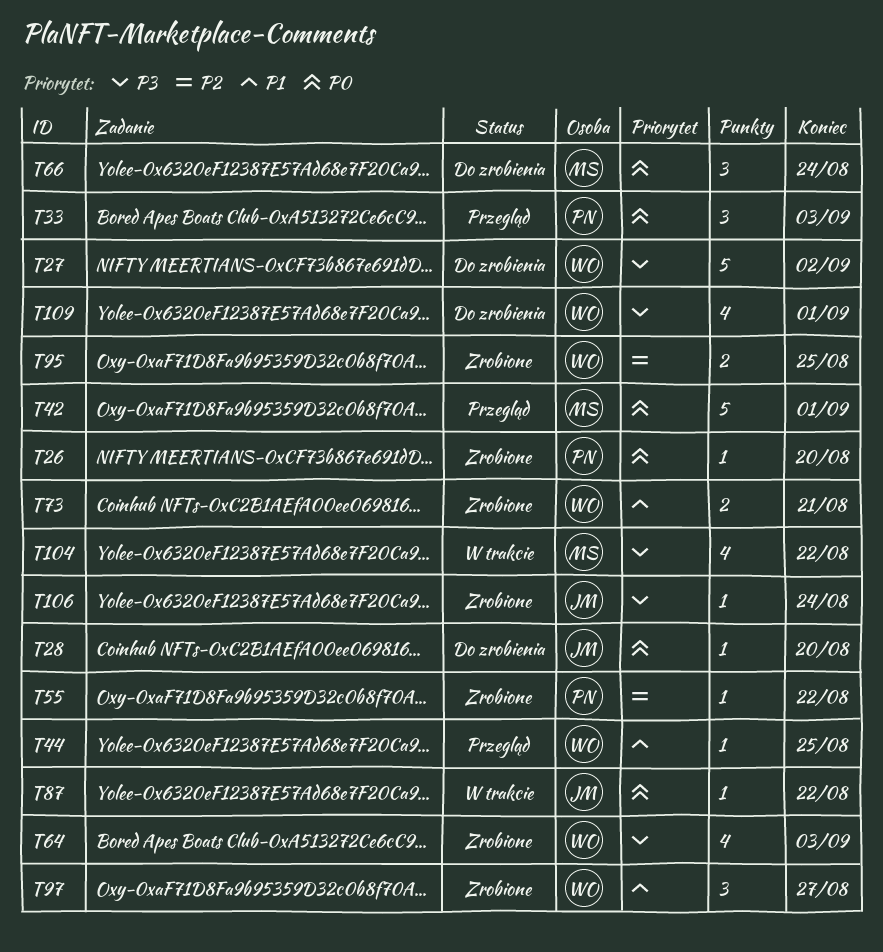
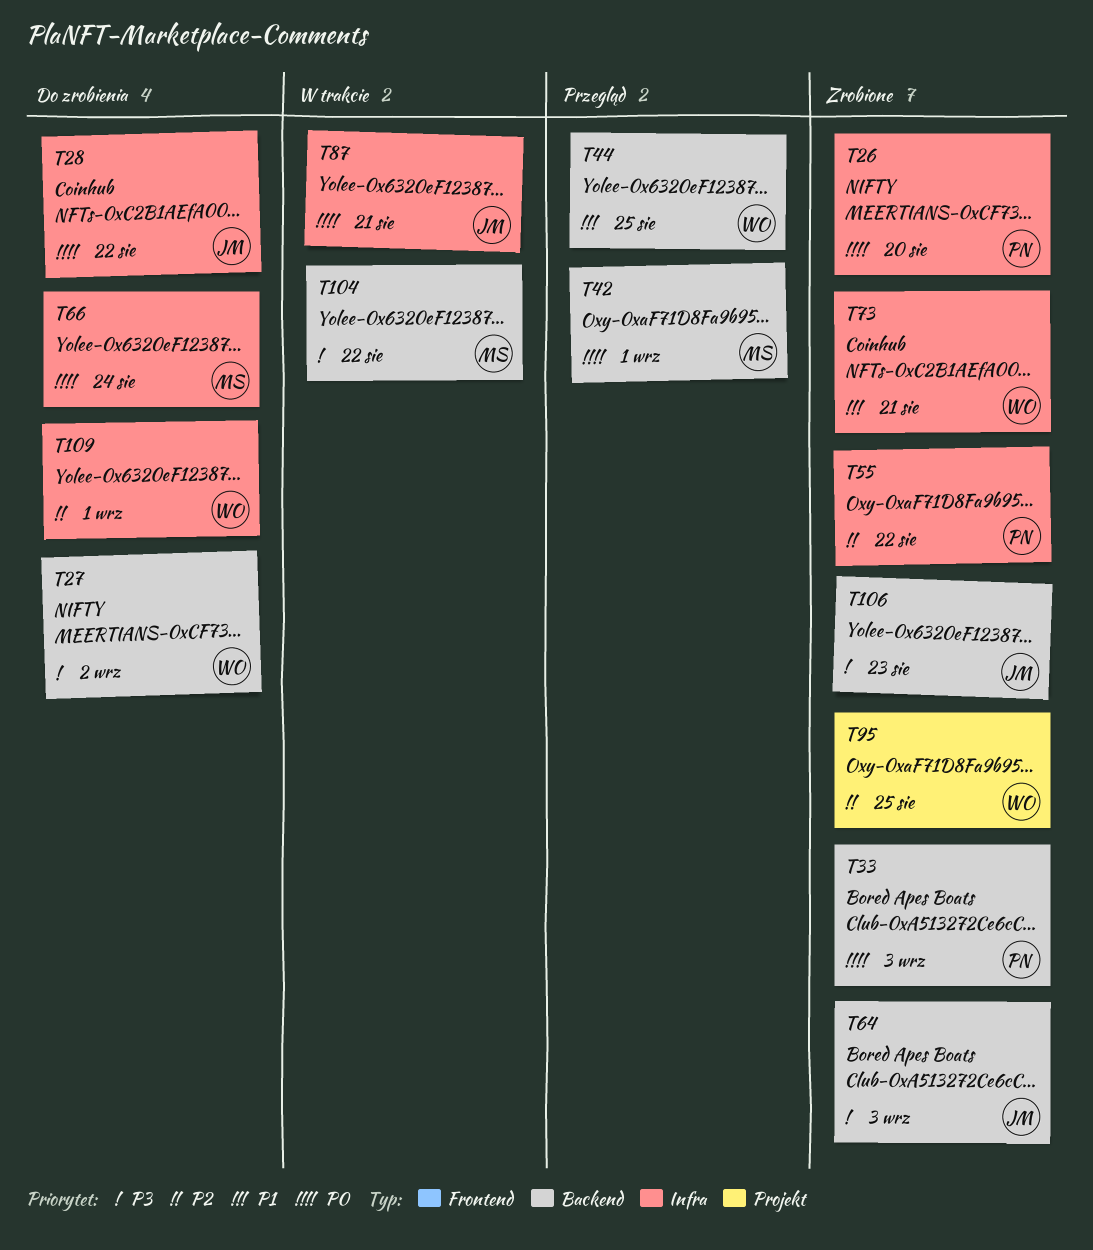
T28, due: Aug 20 -> Aug 22
T33, status: Przegląd -> Zrobione
T64, owner: WO -> JM
T87, due: Aug 22 -> Aug 21
T97: present -> none
T106, due: Aug 24 -> Aug 23
T109, priority: P3 -> P2

